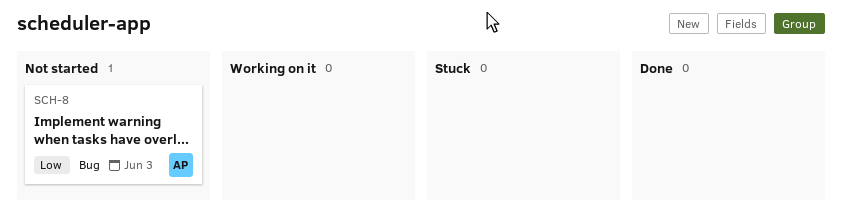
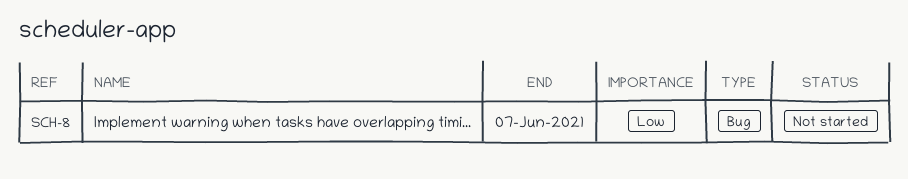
SCH-8, due: Jun 3 -> Jun 7

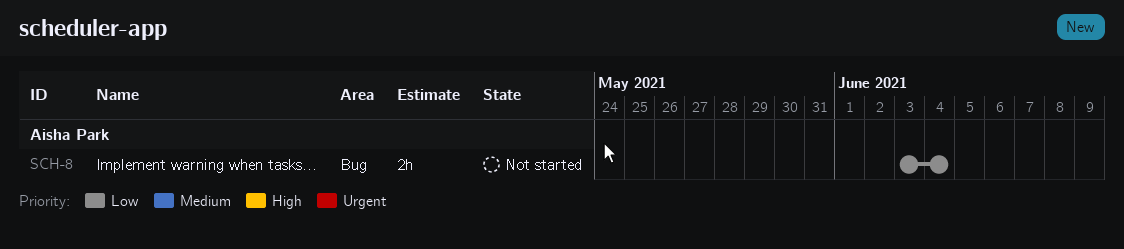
SCH-8, due: Jun 7 -> Jun 4

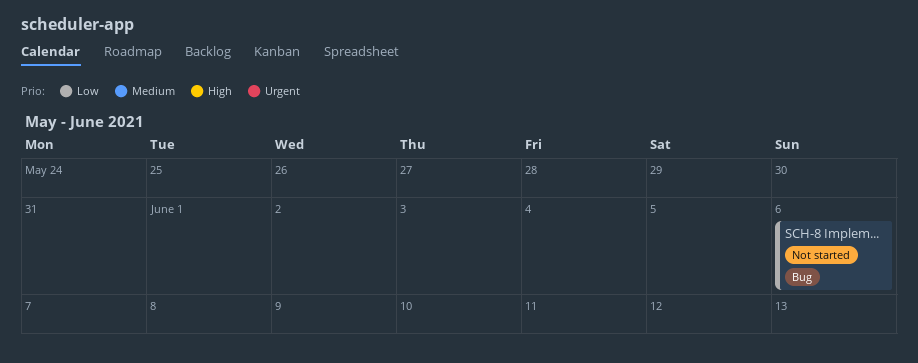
SCH-8, due: Jun 4 -> Jun 6

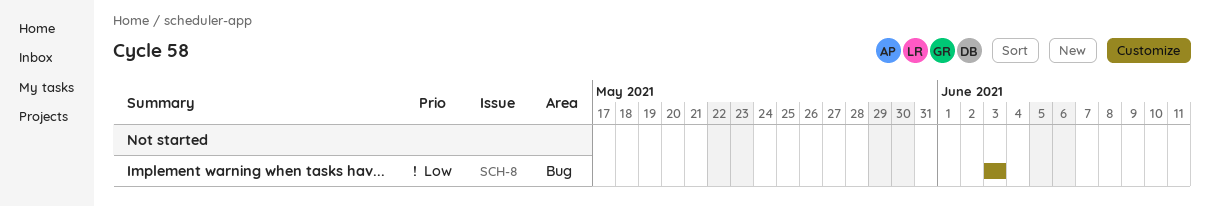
SCH-8, due: Jun 6 -> Jun 3

